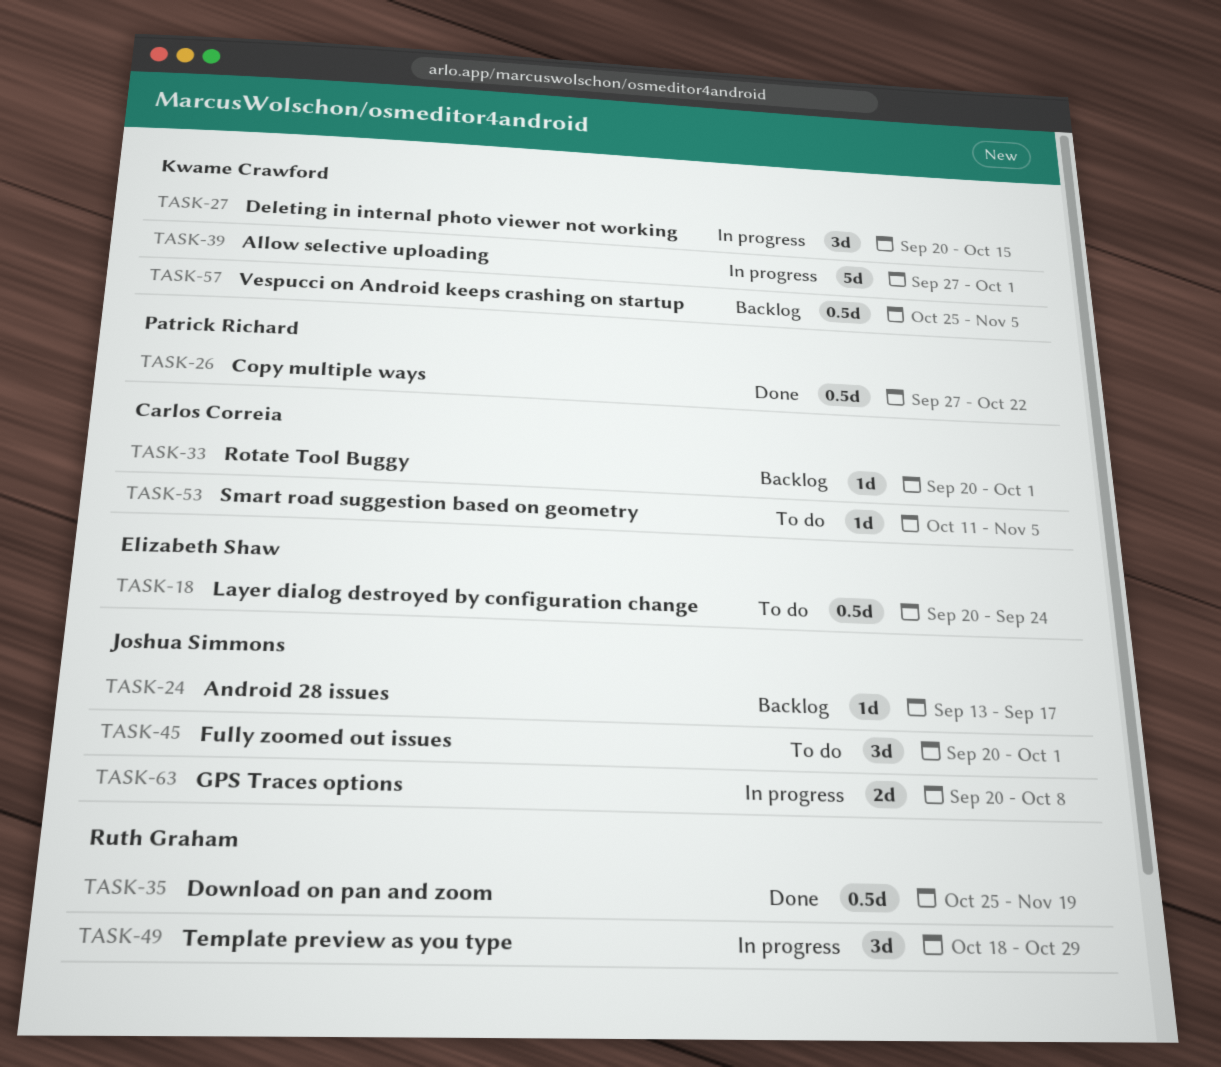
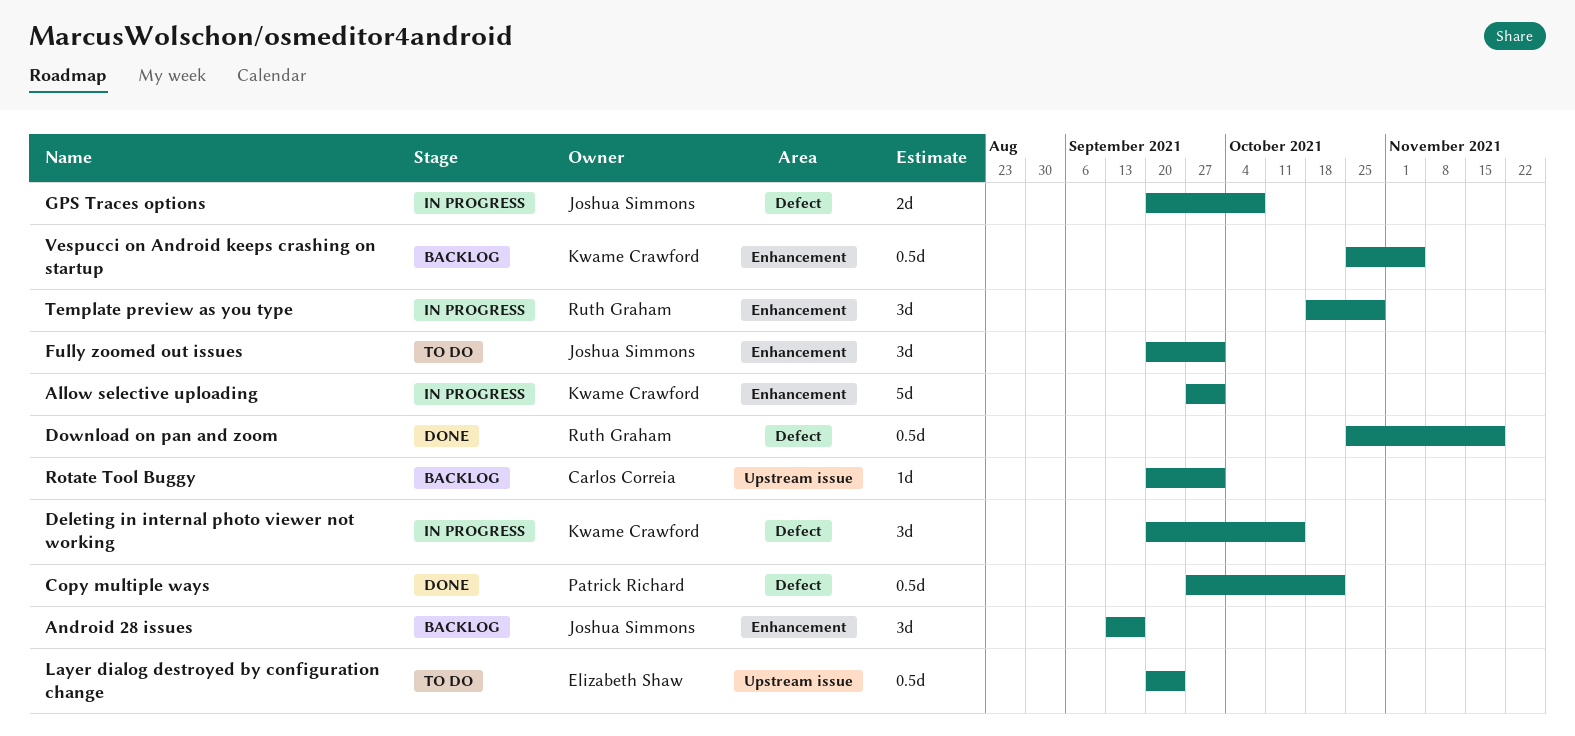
Android 28 issues, estimate: 1d -> 3d
Smart road suggestion based on geometry: present -> none

